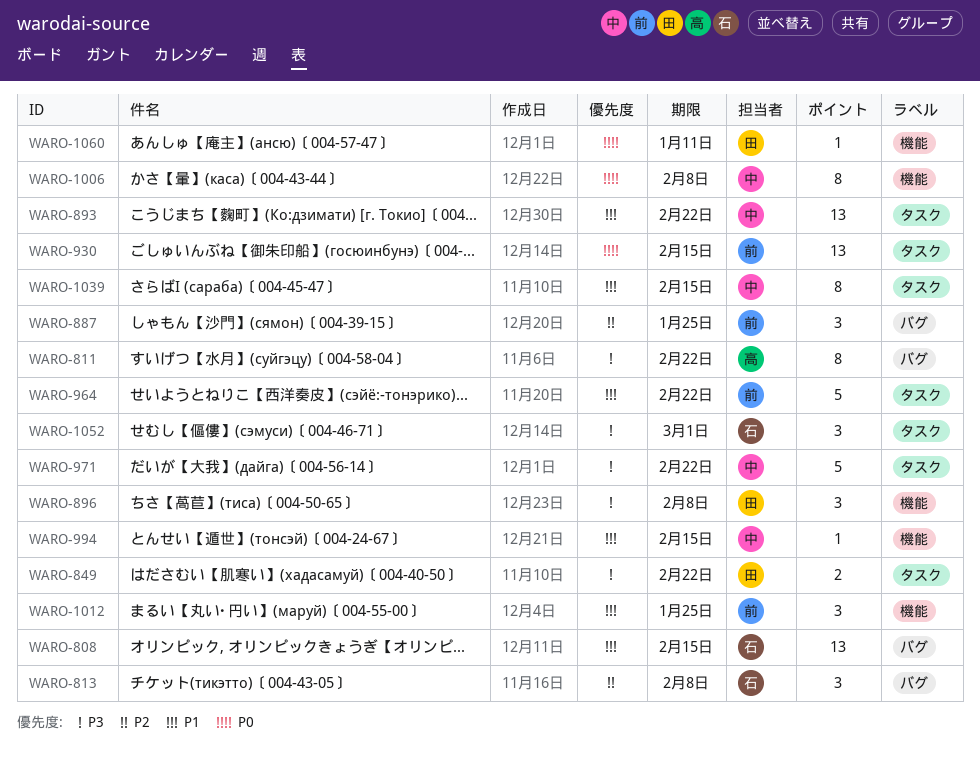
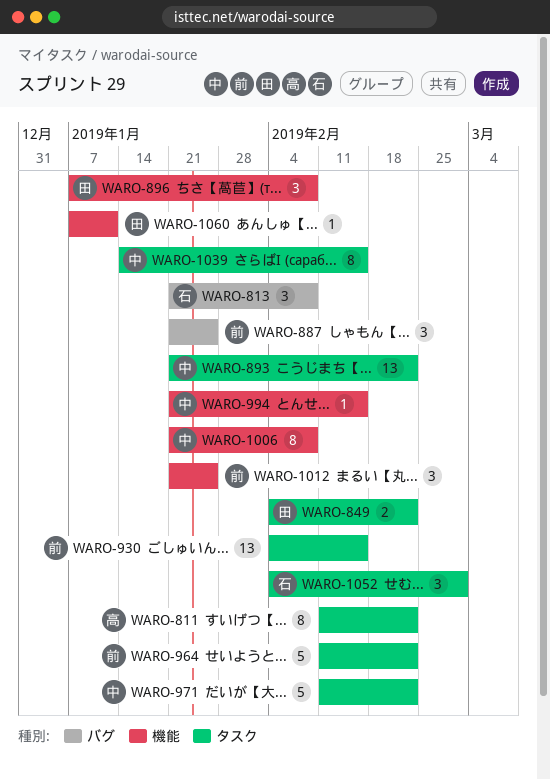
WARO-808: present -> none
WARO-811, label: バグ -> タスク

